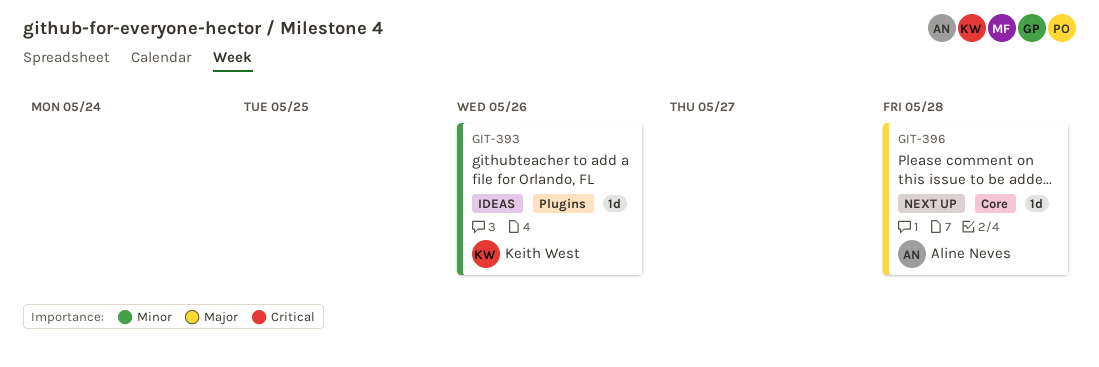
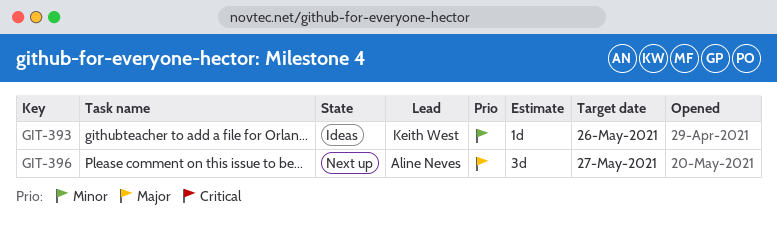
GIT-396, estimate: 1d -> 3d
GIT-396, due: May 28 -> May 27

